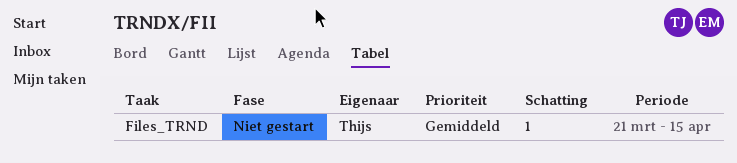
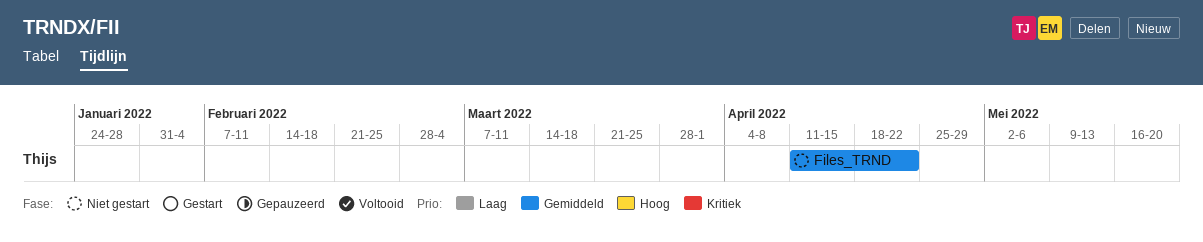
Files_TRND, start: Mar 21 -> Apr 11
Files_TRND, due: Apr 15 -> Apr 22

